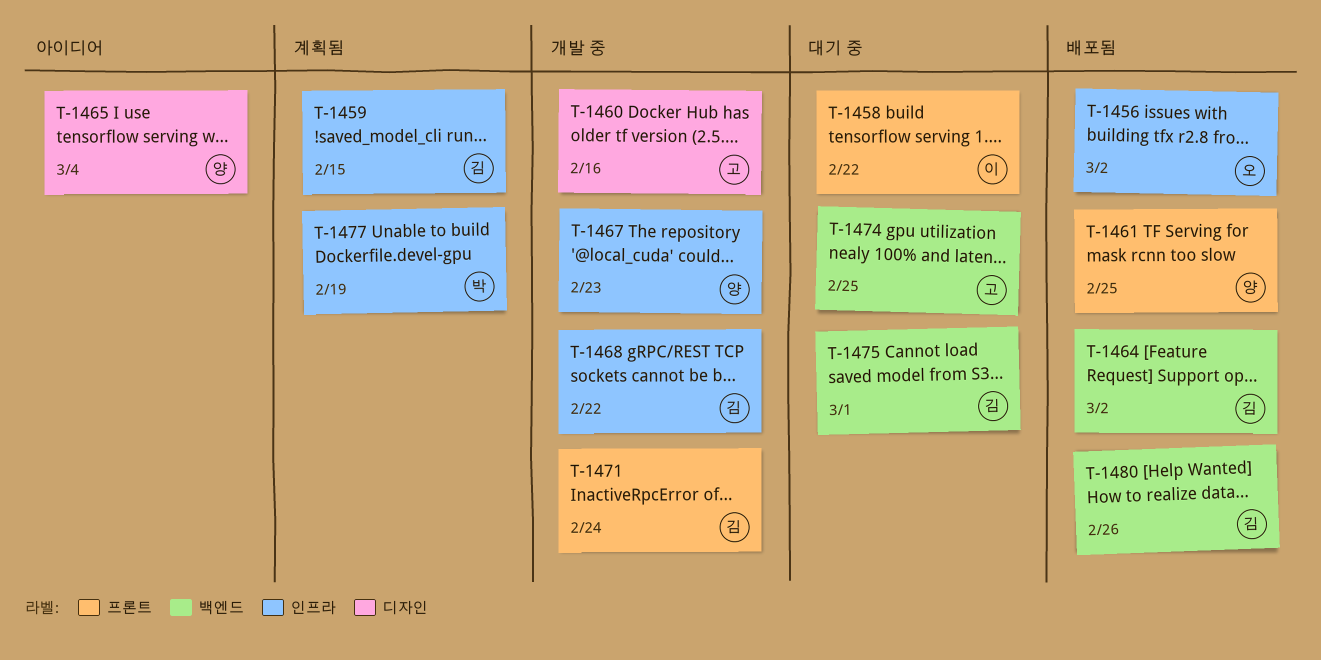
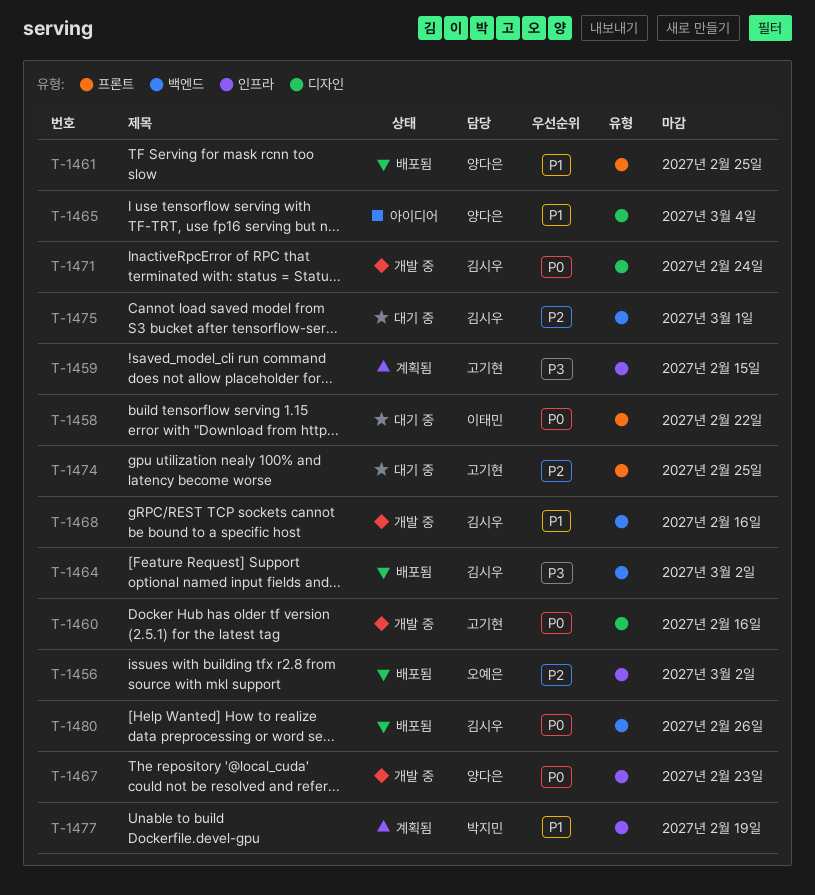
T-1459, owner: 김시우 -> 고기현
T-1468, label: 인프라 -> 백엔드
T-1468, due: Feb 22 -> Feb 16
T-1471, label: 프론트 -> 디자인
T-1474, label: 백엔드 -> 프론트

